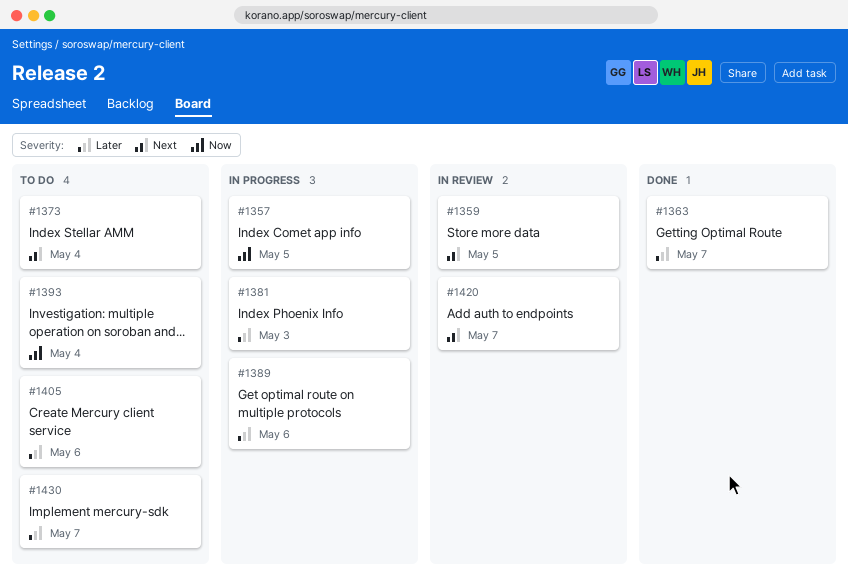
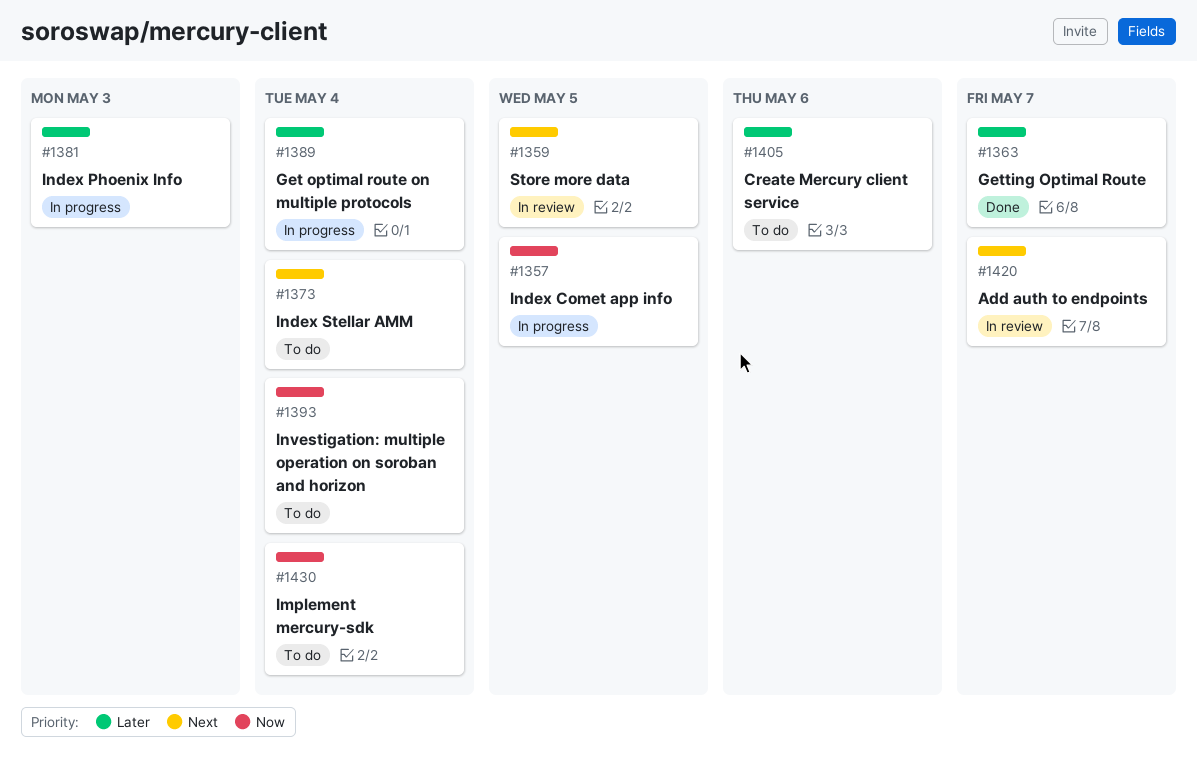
#1389, due: May 6 -> May 4
#1430, priority: Later -> Now
#1430, due: May 7 -> May 4

